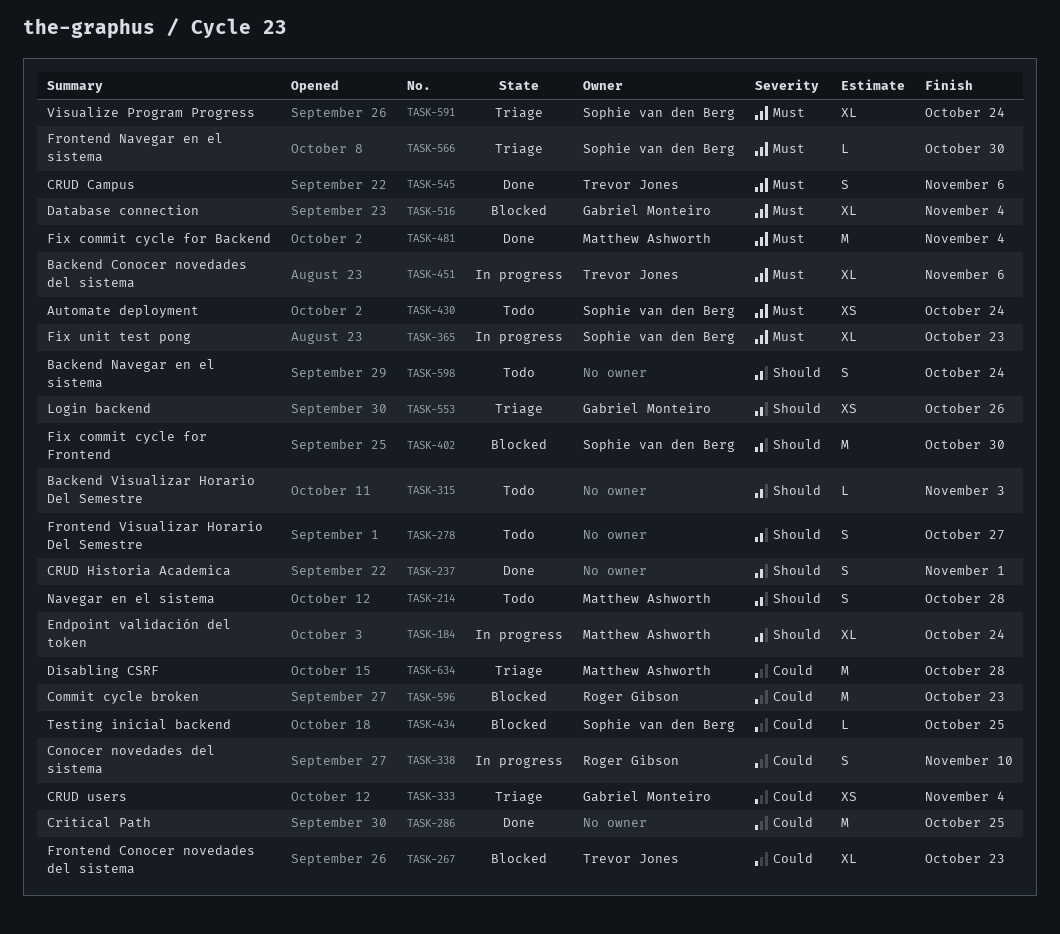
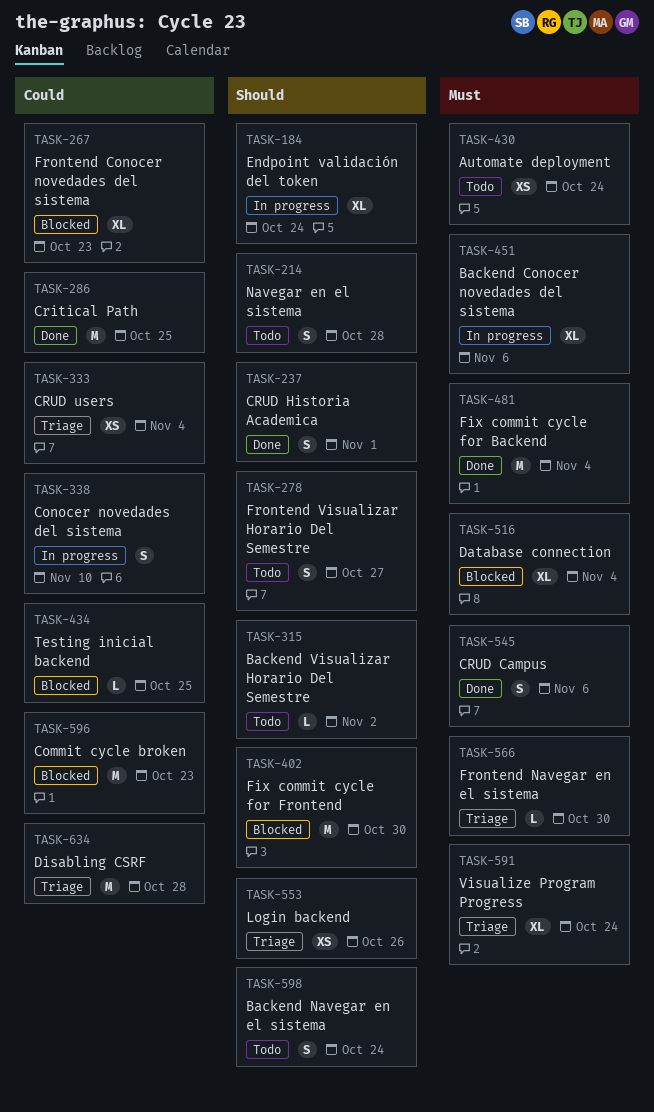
TASK-315, due: Nov 3 -> Nov 2
TASK-365: present -> none

